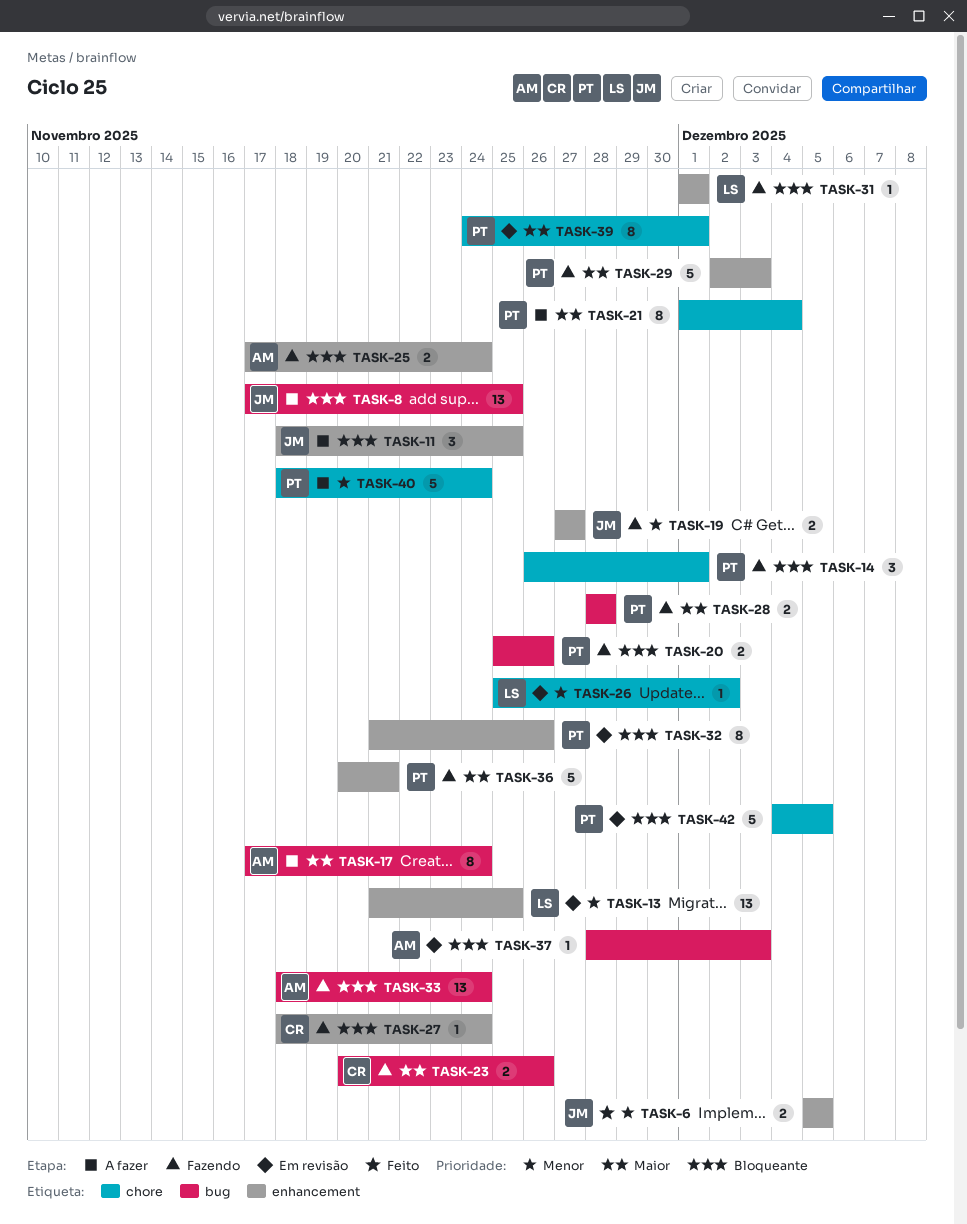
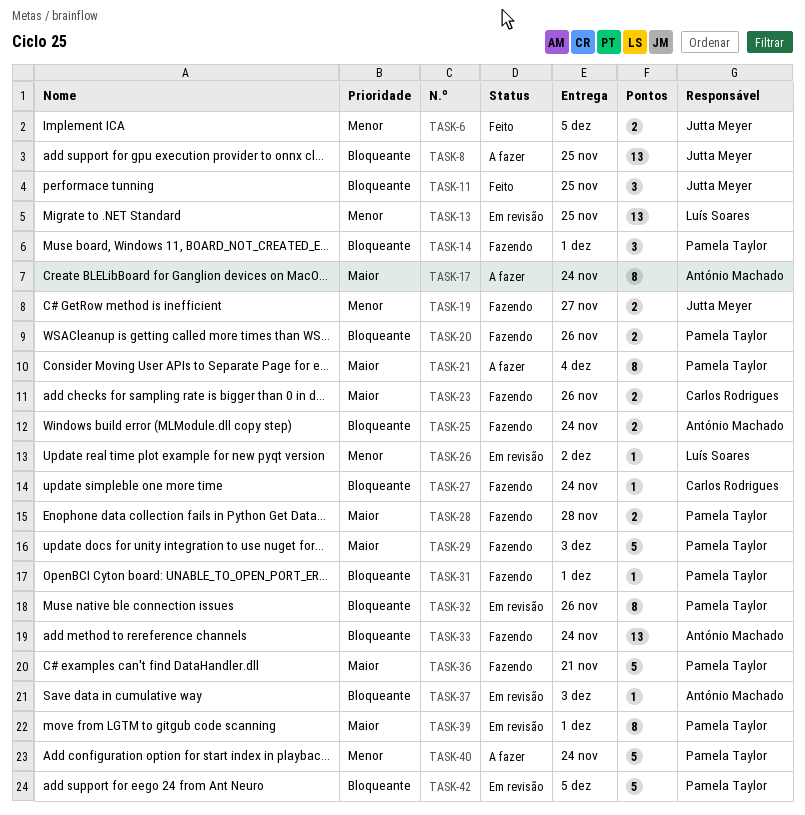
TASK-11, status: A fazer -> Feito
TASK-31, owner: Luís Soares -> Pamela Taylor

